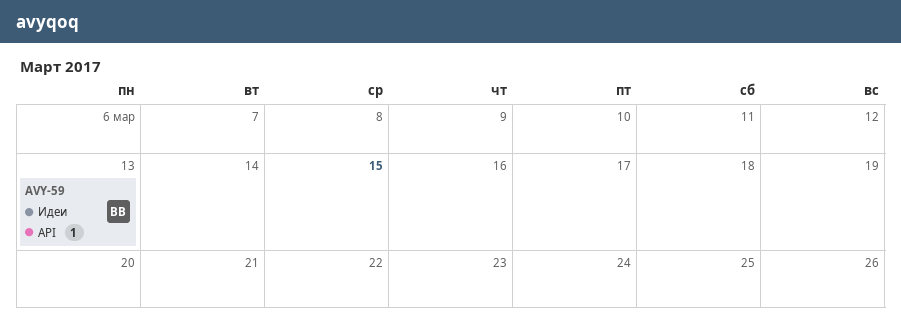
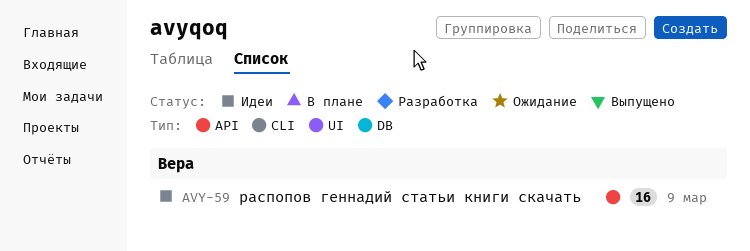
AVY-59, estimate: 1 -> 16
AVY-59, due: Mar 13 -> Mar 9

